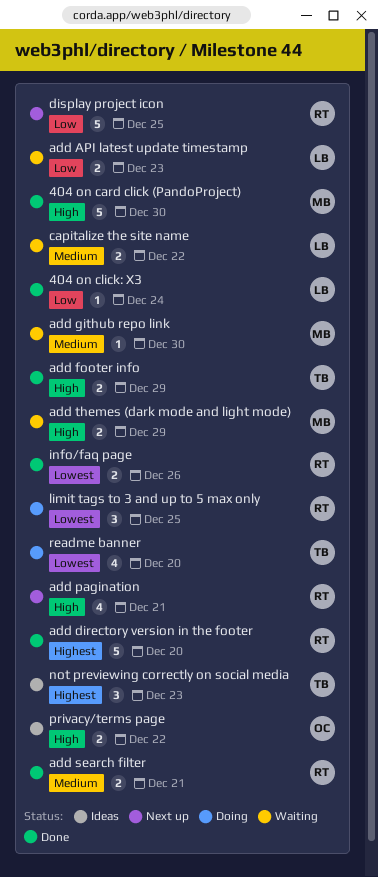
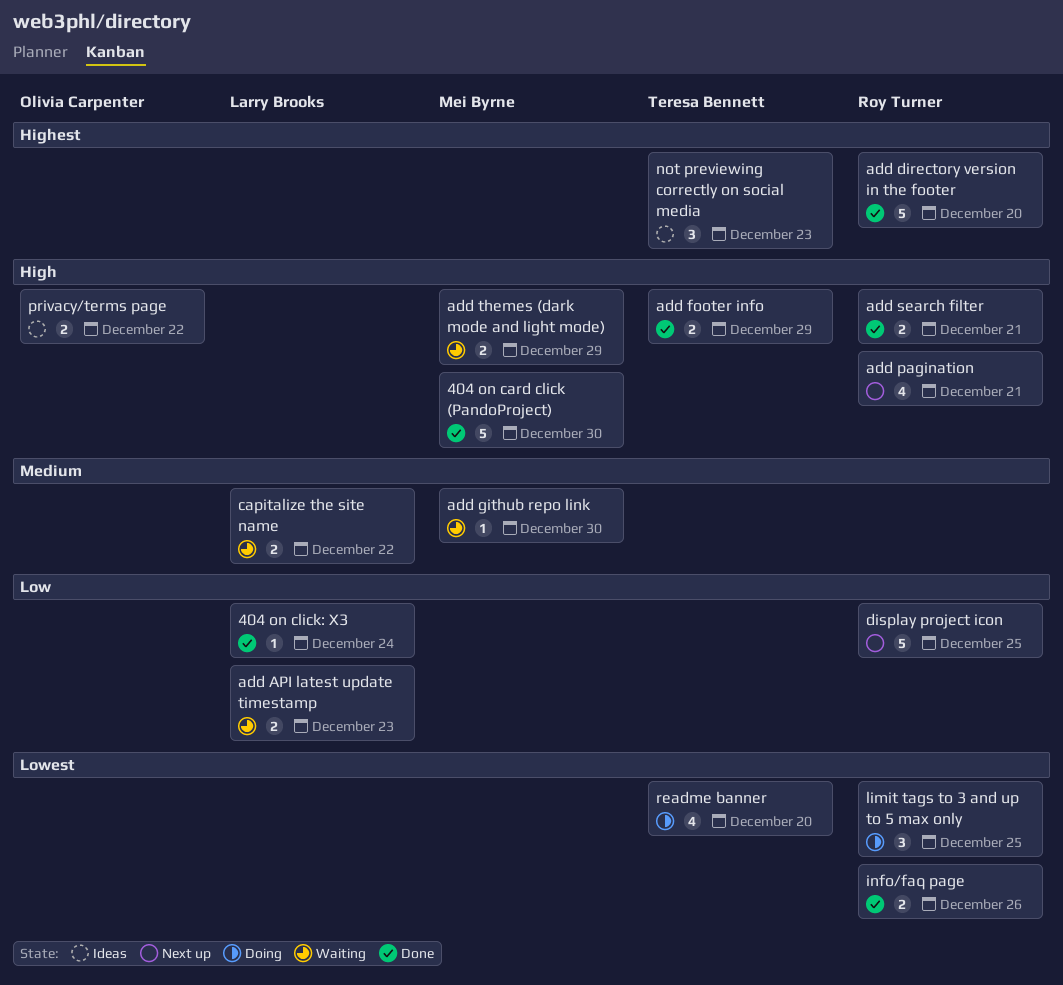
add search filter, priority: Medium -> High

